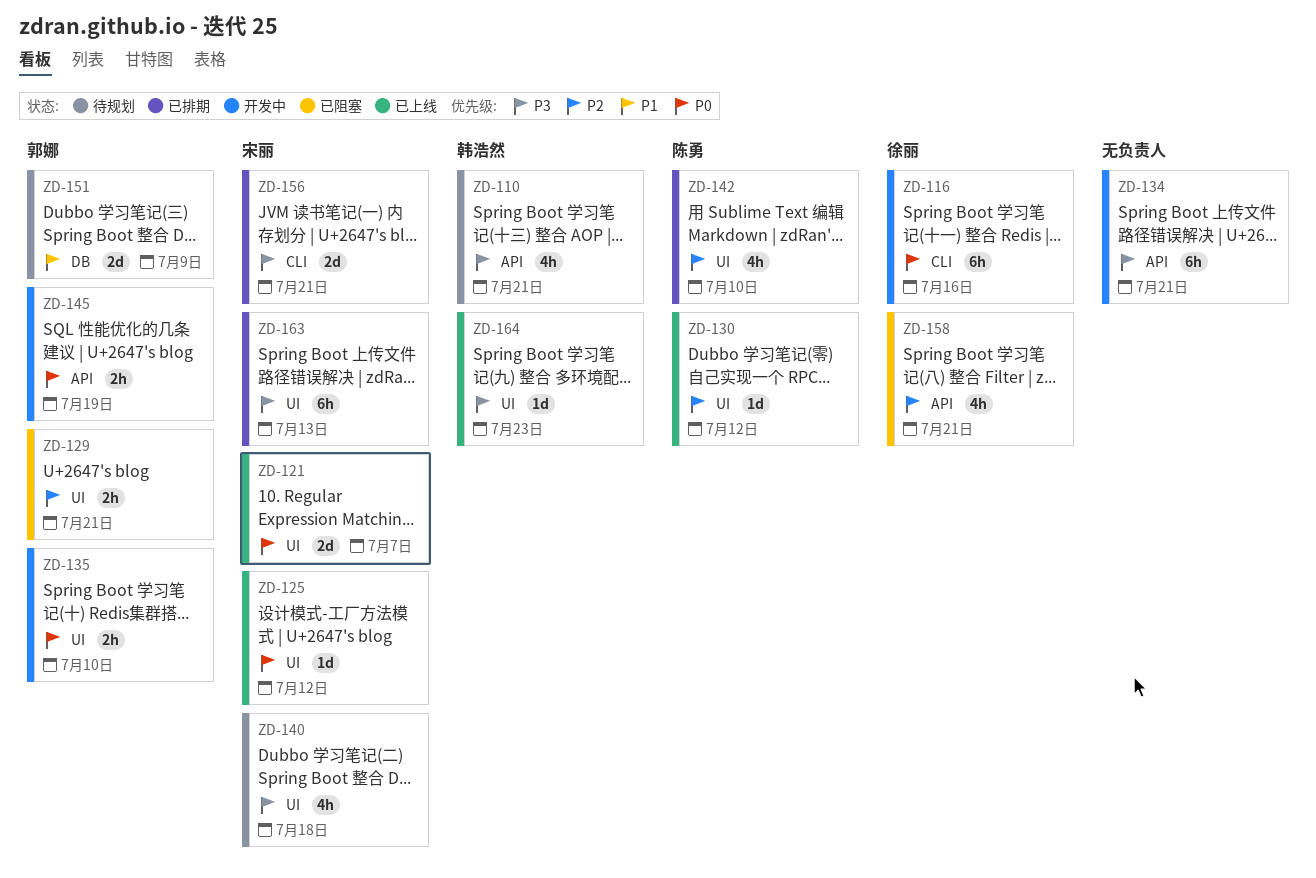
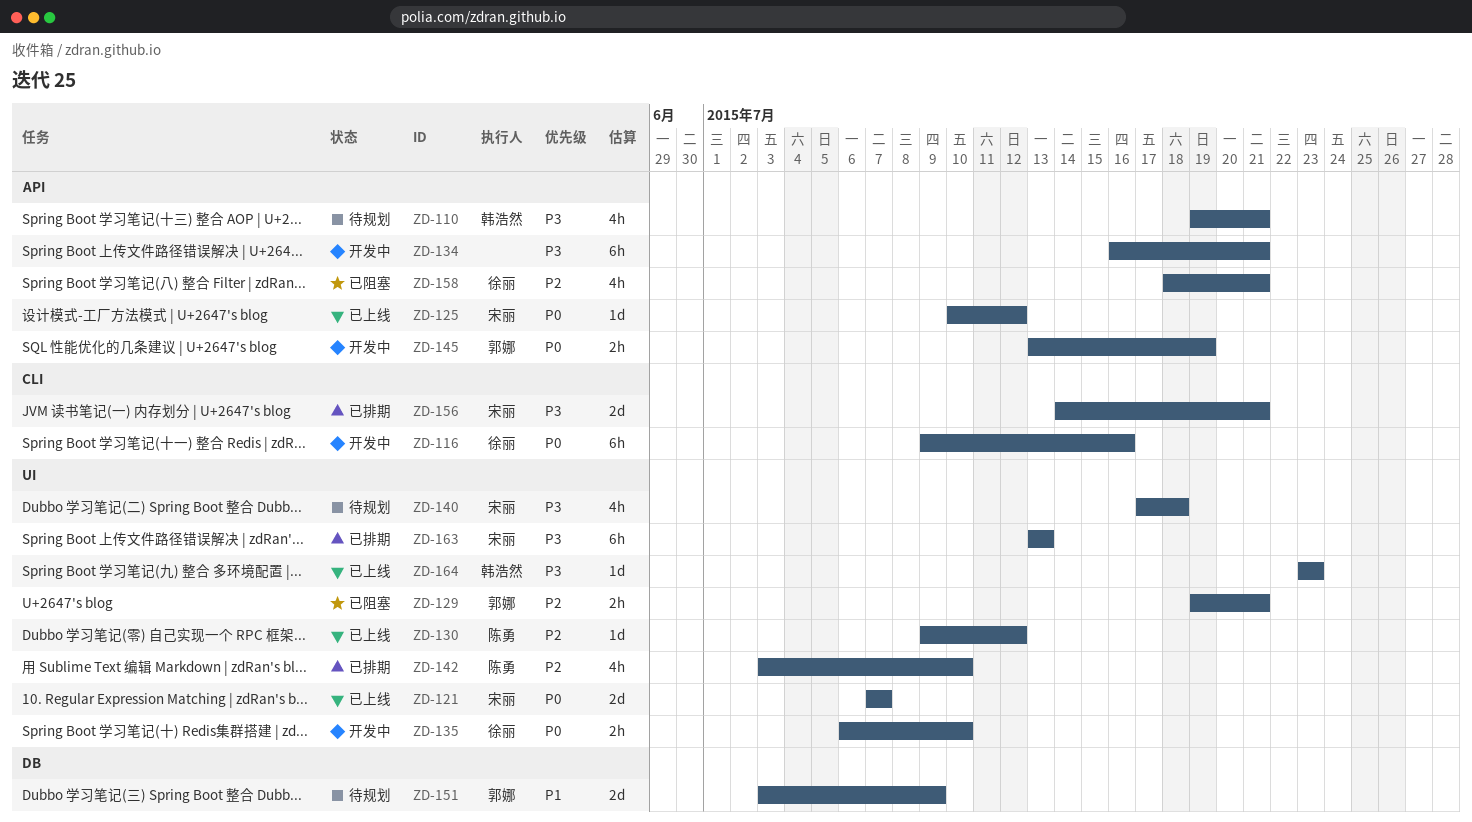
ZD-125, label: UI -> API
ZD-135, owner: 郭娜 -> 徐丽

